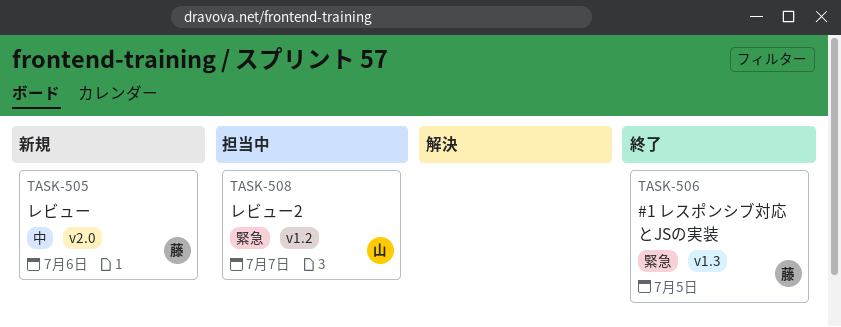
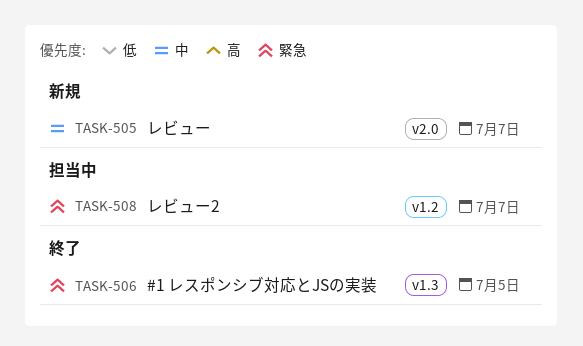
TASK-505, due: Jul 6 -> Jul 7

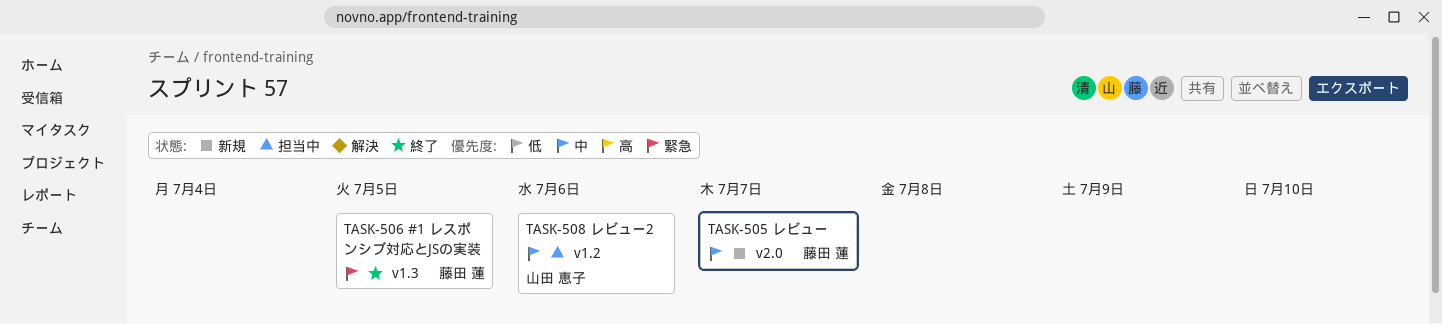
TASK-508, priority: 緊急 -> 中
TASK-508, due: Jul 7 -> Jul 6

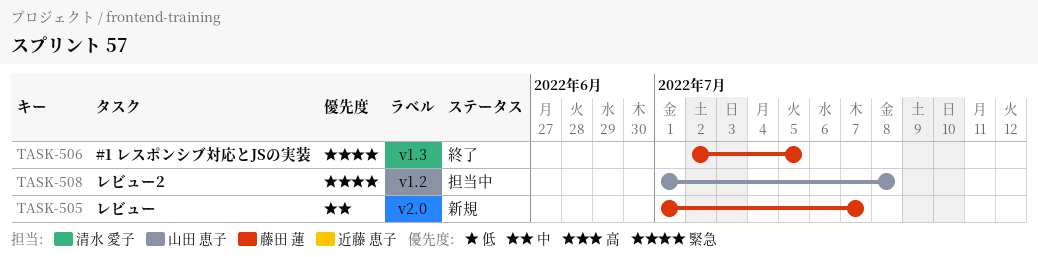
TASK-508, priority: 中 -> 緊急
TASK-508, due: Jul 6 -> Jul 8

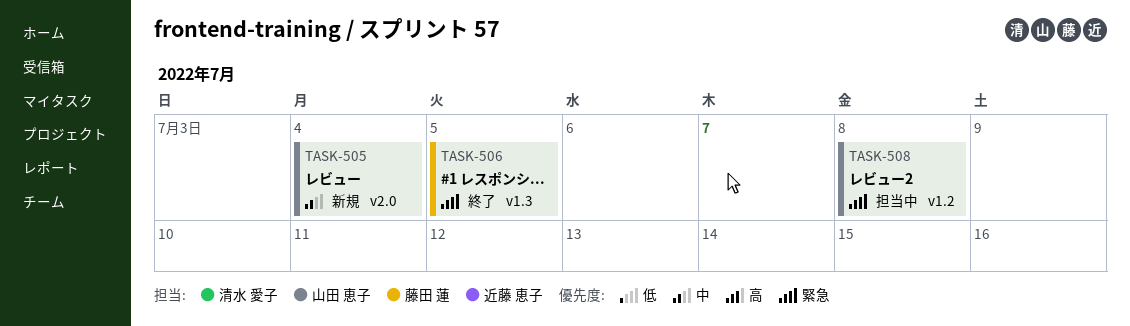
TASK-505, owner: 藤田 蓮 -> 山田 恵子
TASK-505, due: Jul 7 -> Jul 4

